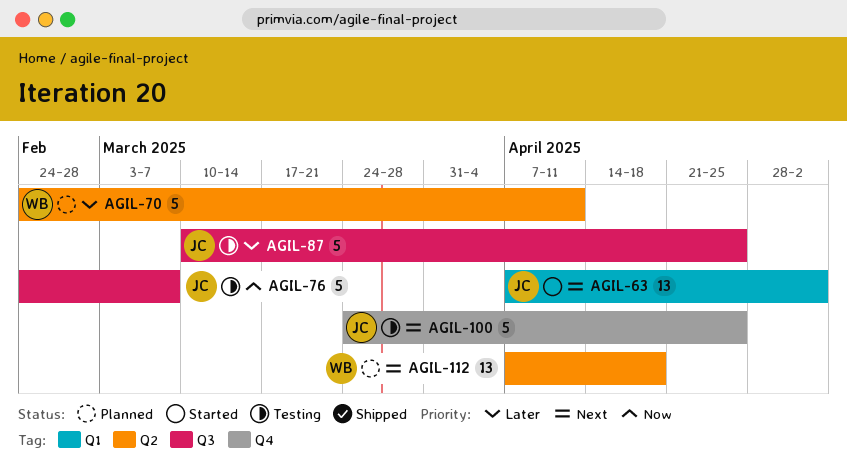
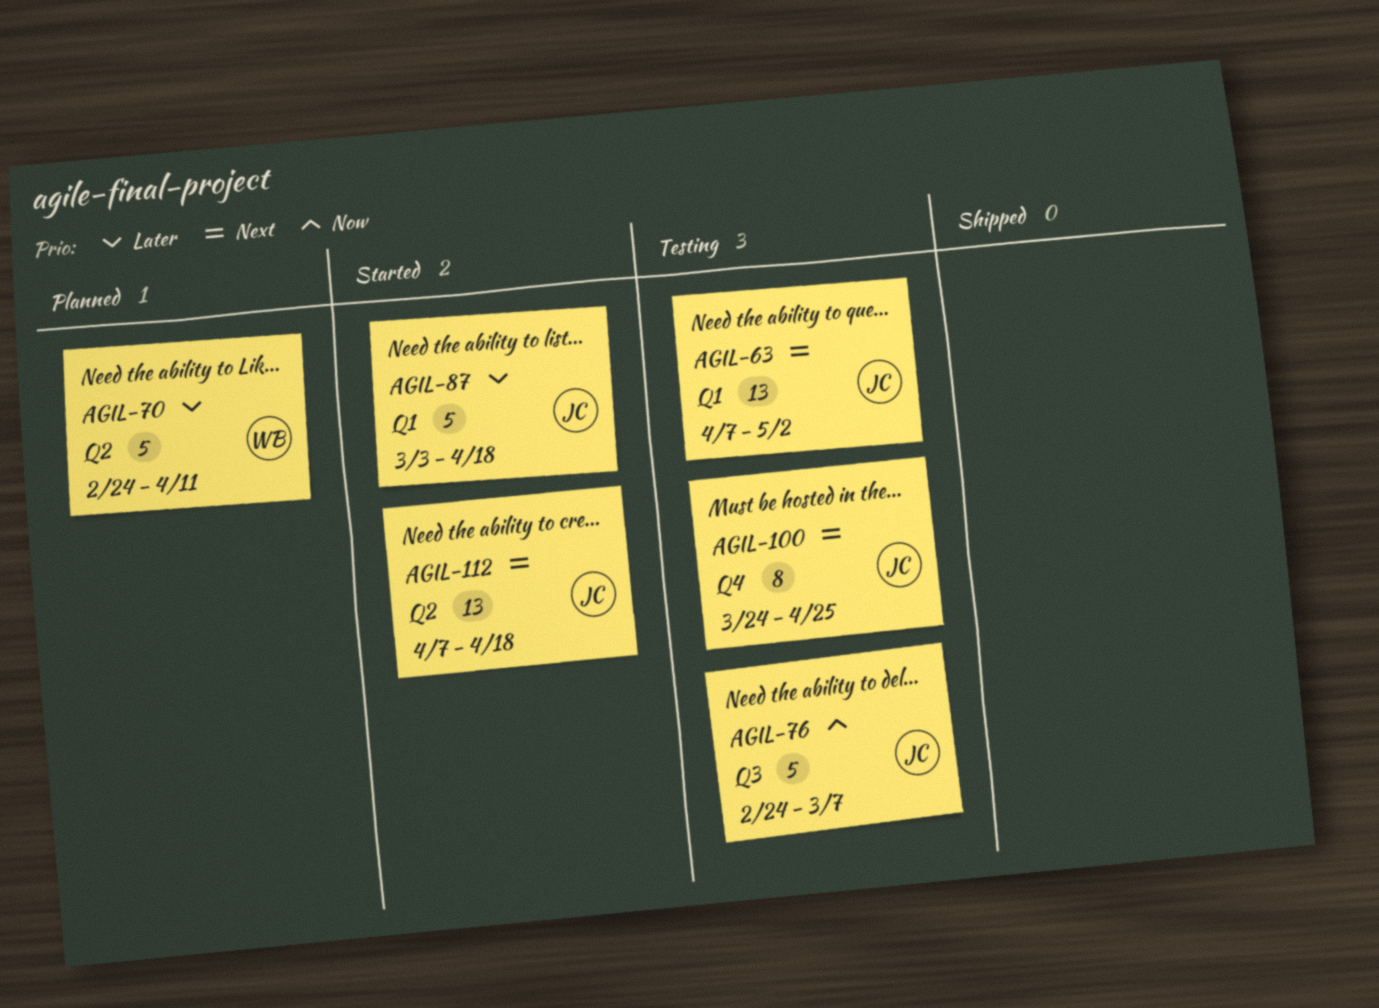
AGIL-63, status: Started -> Testing
AGIL-87, status: Testing -> Started
AGIL-87, label: Q3 -> Q1
AGIL-87, start: Mar 10 -> Mar 3
AGIL-87, due: Apr 25 -> Apr 18
AGIL-100, estimate: 5 -> 8
AGIL-112, status: Planned -> Started
AGIL-112, owner: WB -> JC

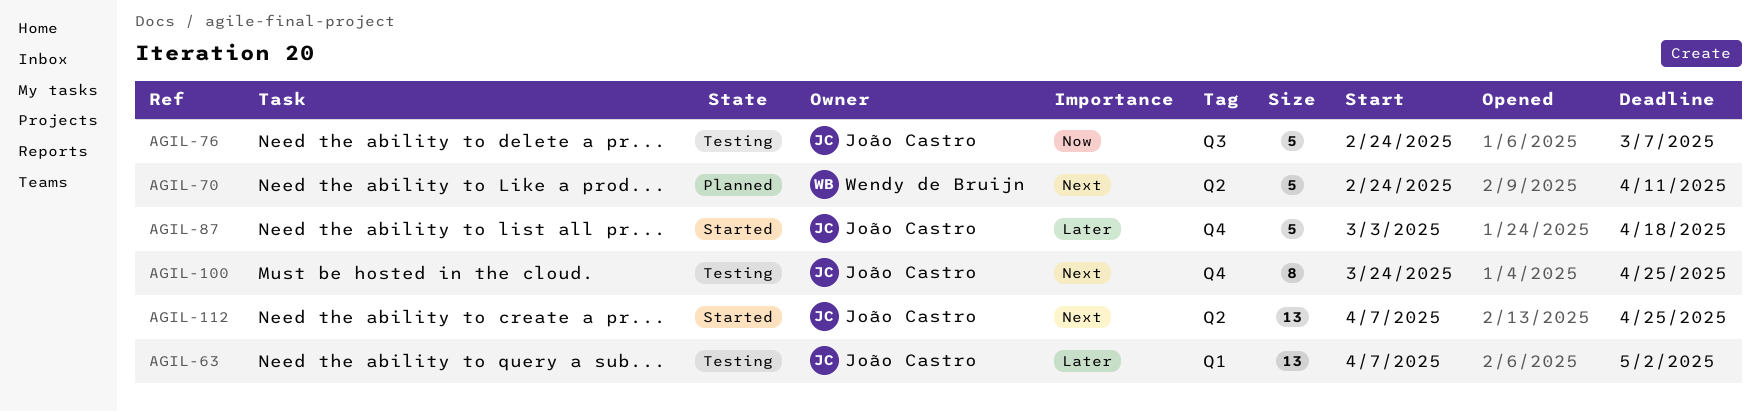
AGIL-63, priority: Next -> Later
AGIL-70, priority: Later -> Next
AGIL-87, label: Q1 -> Q4
AGIL-112, due: Apr 18 -> Apr 25

